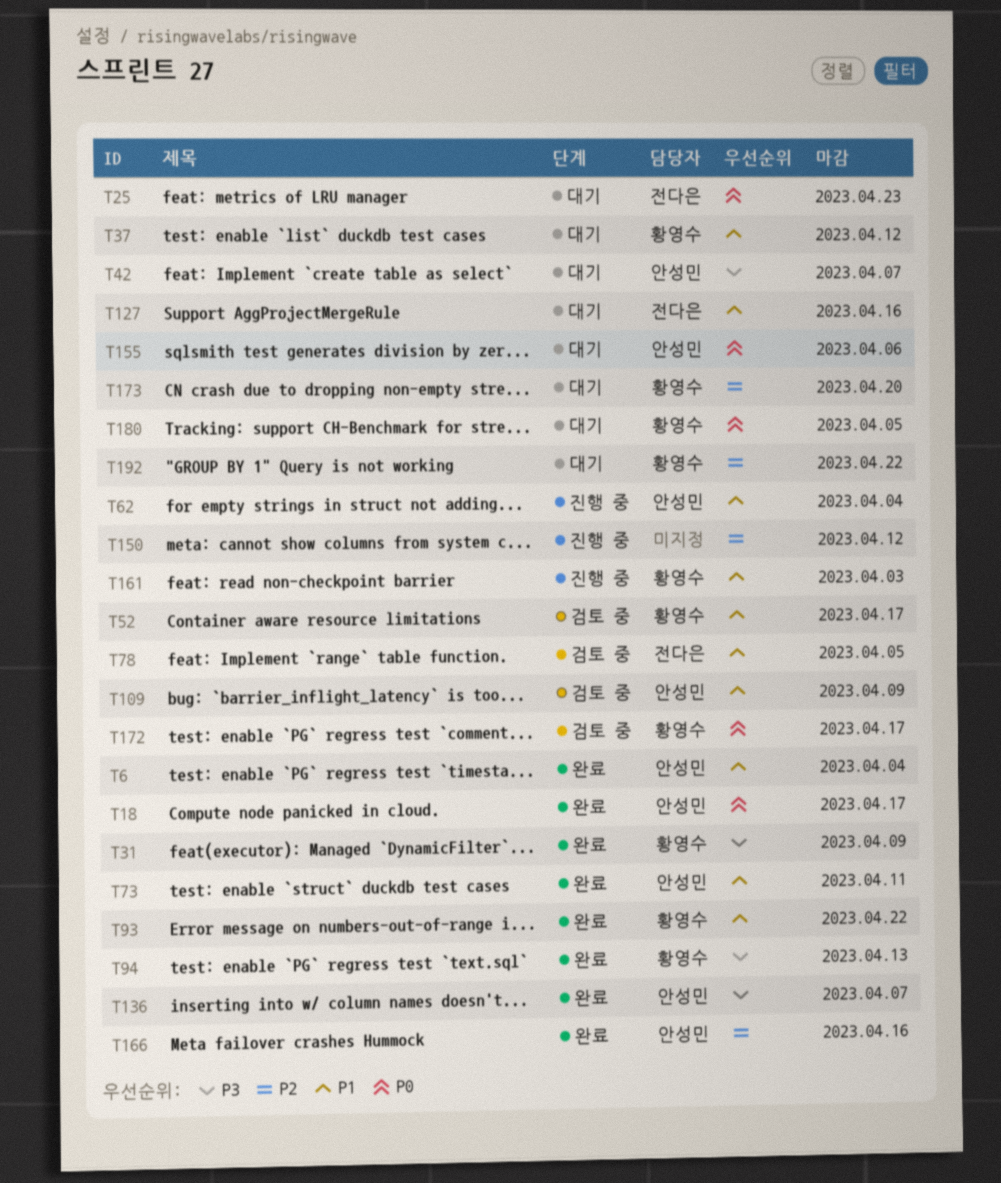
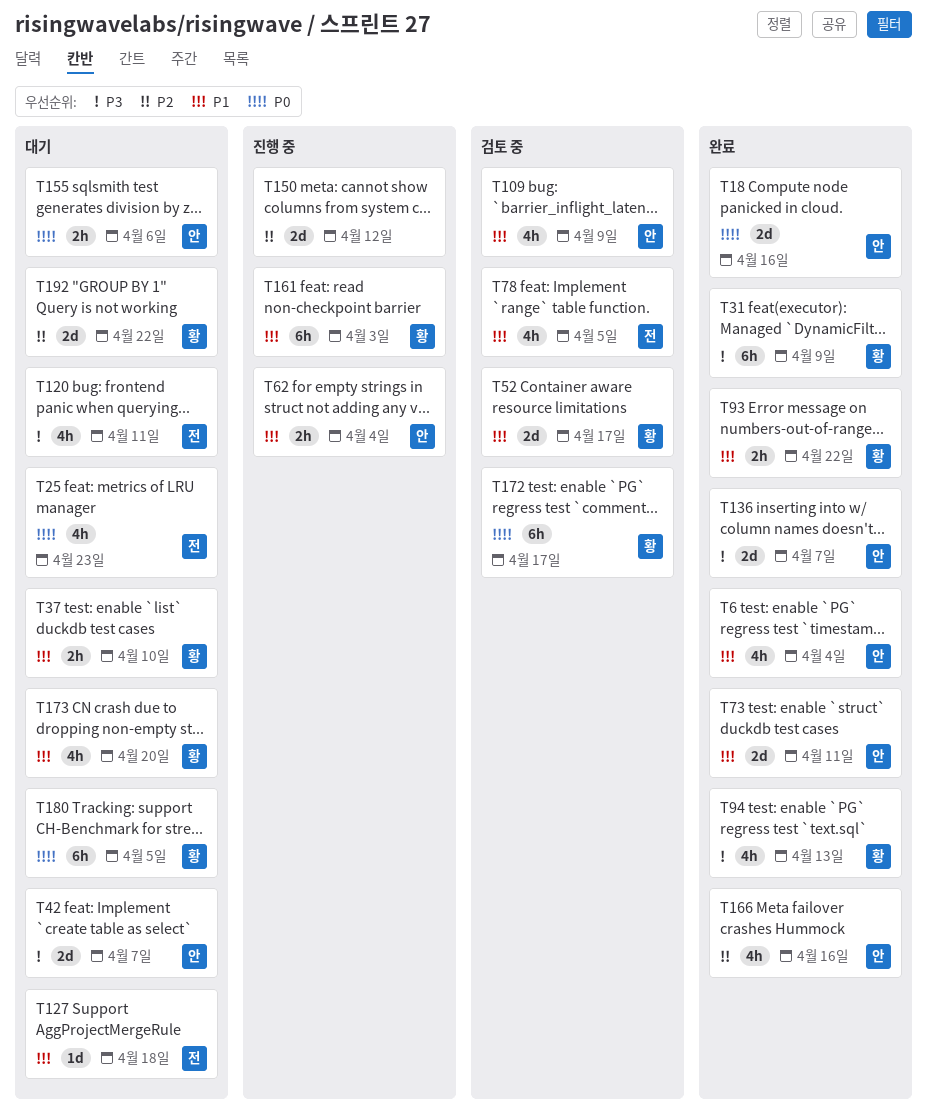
T18, due: Apr 17 -> Apr 16
T37, due: Apr 12 -> Apr 10
T120: none -> present
T127, due: Apr 16 -> Apr 18
T173, priority: P2 -> P1

